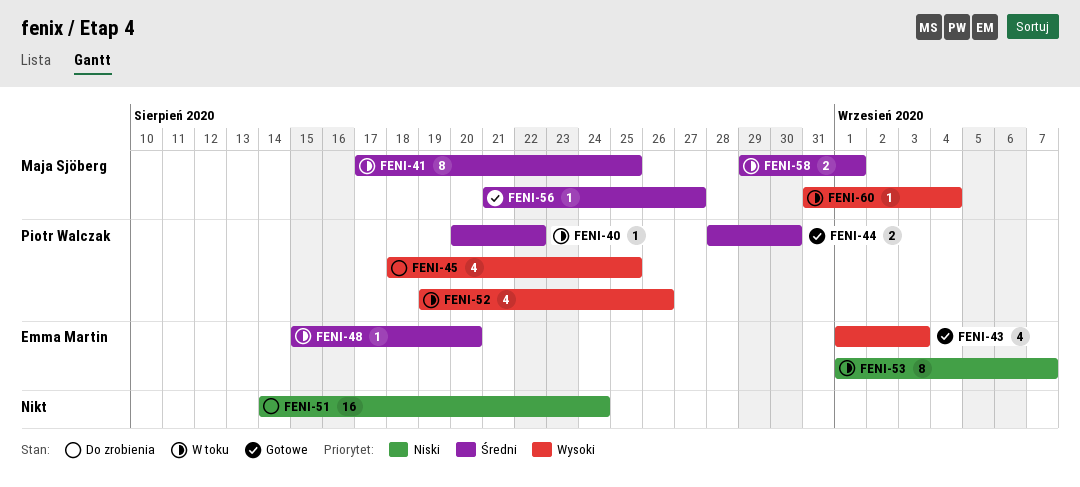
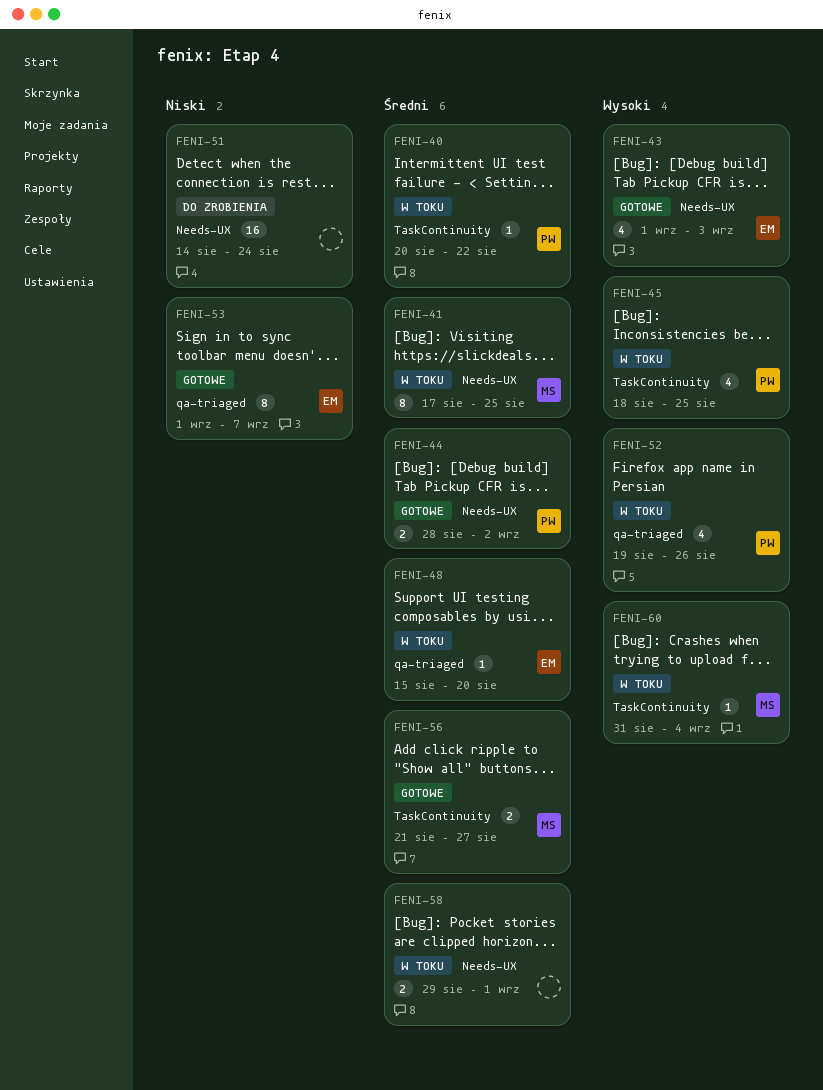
FENI-44, due: Aug 30 -> Sep 2
FENI-45, status: Do zrobienia -> W toku
FENI-53, status: W toku -> Gotowe
FENI-56, estimate: 1 -> 2
FENI-58, owner: Maja Sjöberg -> none

